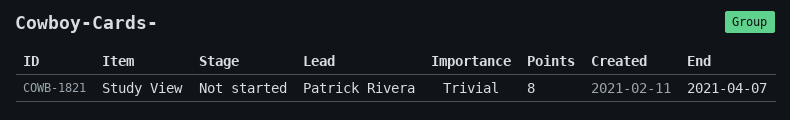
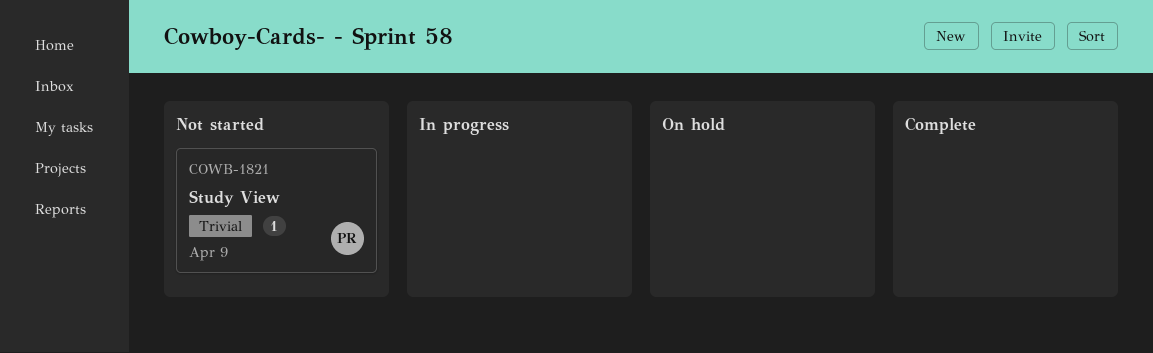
COWB-1821, estimate: 8 -> 1
COWB-1821, due: Apr 7 -> Apr 9

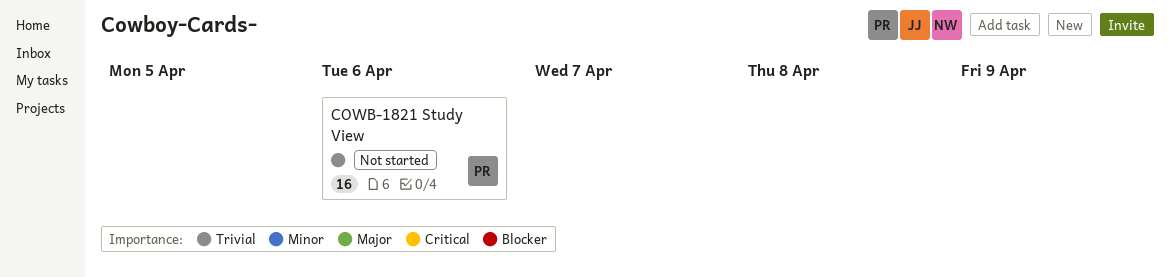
COWB-1821, estimate: 1 -> 16
COWB-1821, due: Apr 9 -> Apr 6

